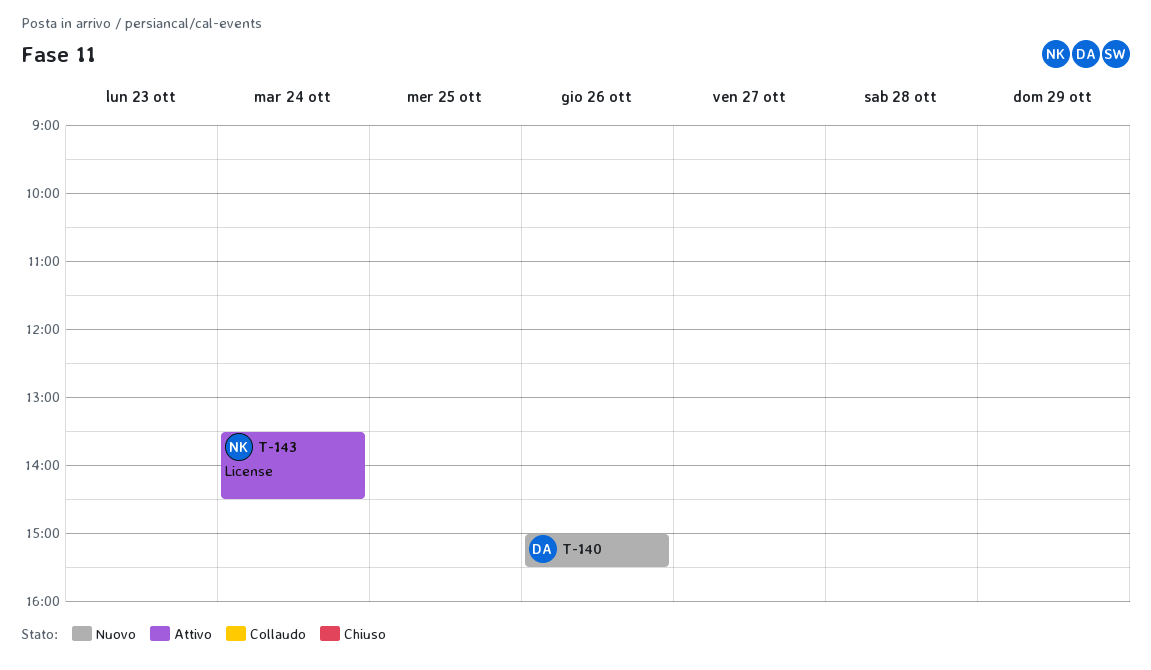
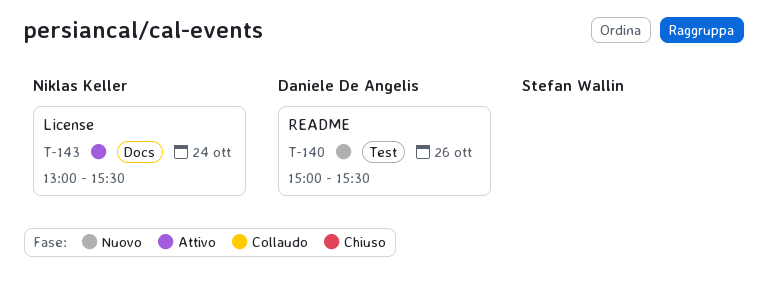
T-143, begins: 13:30 -> 13:00
T-143, ends: 14:30 -> 15:30

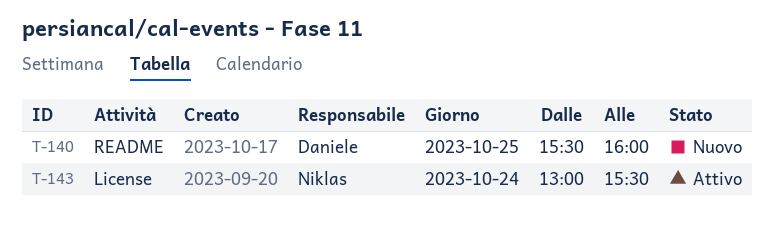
T-140, day: Oct 26 -> Oct 25
T-140, begins: 15:00 -> 15:30
T-140, ends: 15:30 -> 16:00

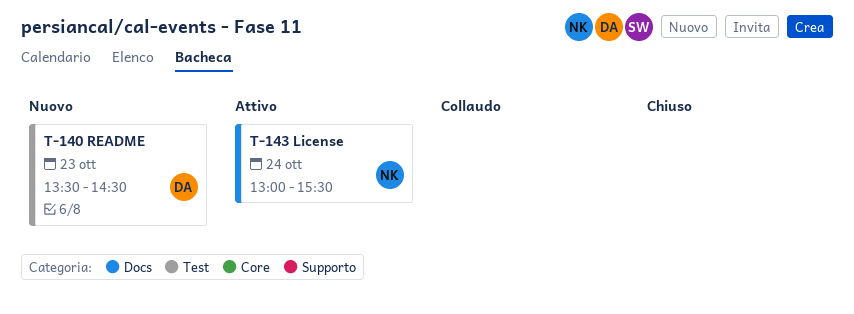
T-140, day: Oct 25 -> Oct 23
T-140, begins: 15:30 -> 13:30
T-140, ends: 16:00 -> 14:30

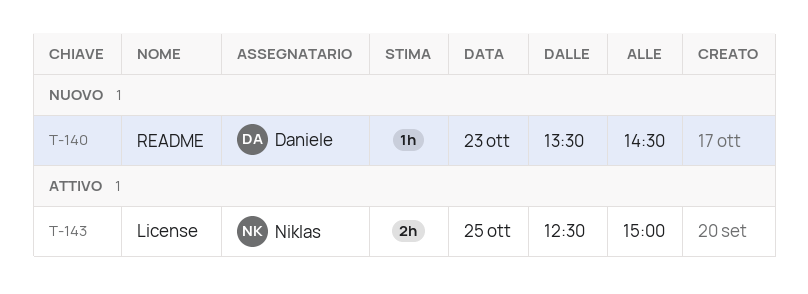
T-143, day: Oct 24 -> Oct 25
T-143, begins: 13:00 -> 12:30
T-143, ends: 15:30 -> 15:00

